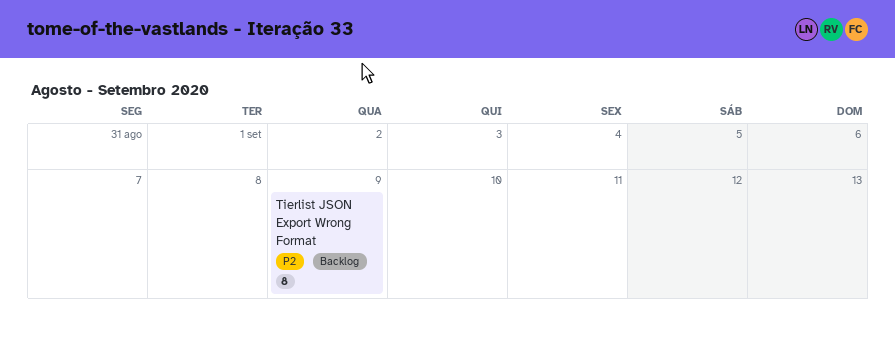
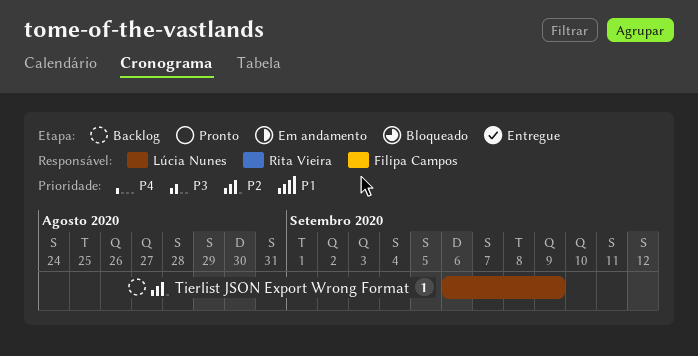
Tierlist JSON Export Wrong Format, estimate: 8 -> 1

